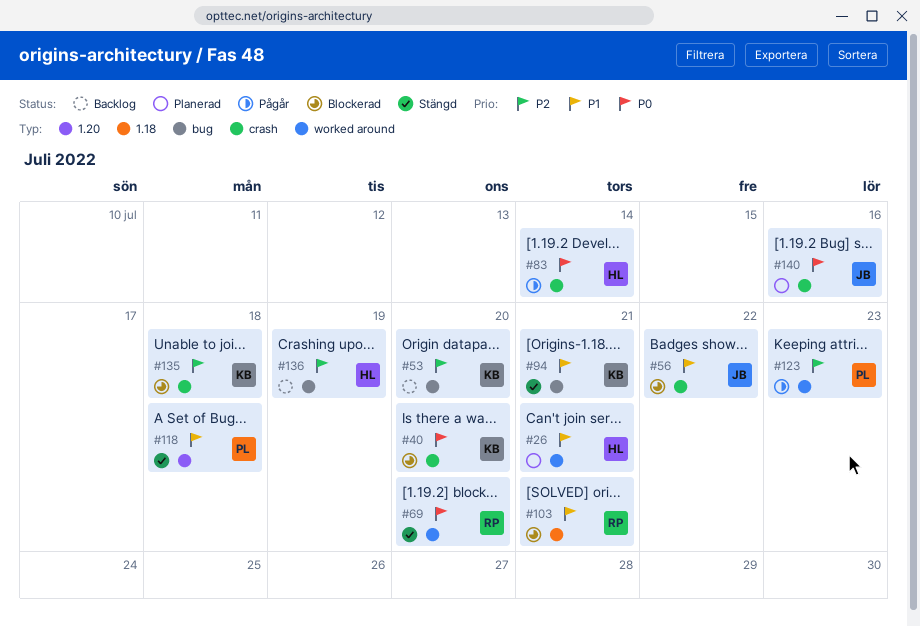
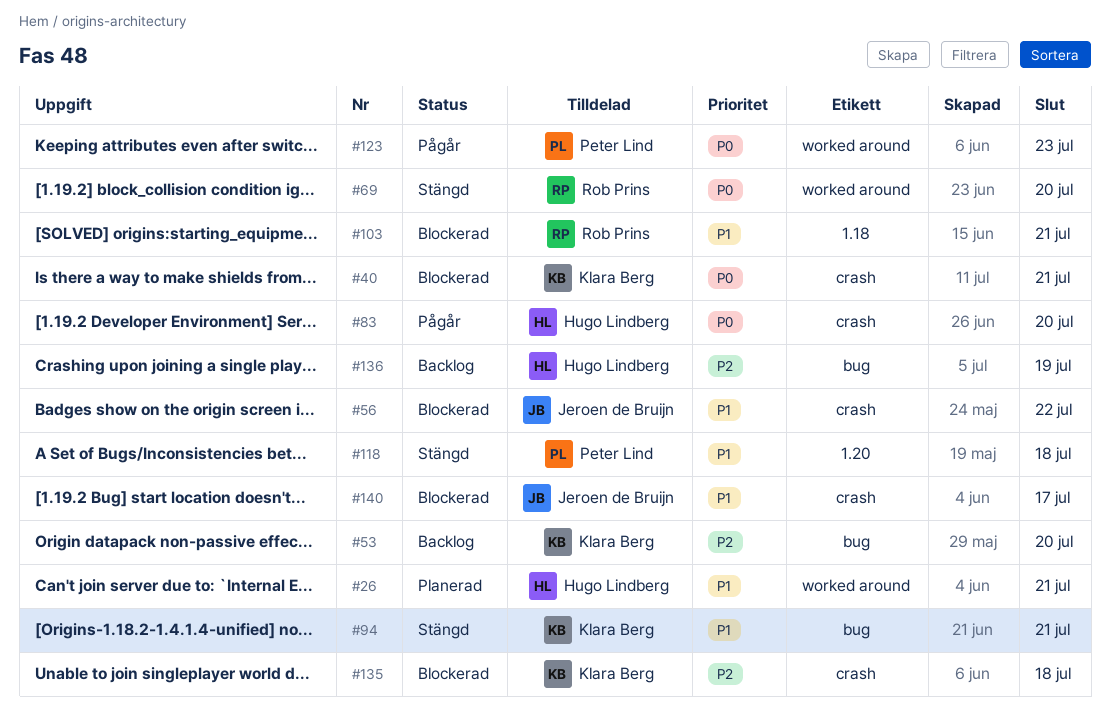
#40, due: Jul 20 -> Jul 21
#83, due: Jul 14 -> Jul 20
#123, priority: P2 -> P0
#140, status: Planerad -> Blockerad
#140, priority: P0 -> P1
#140, due: Jul 16 -> Jul 17

